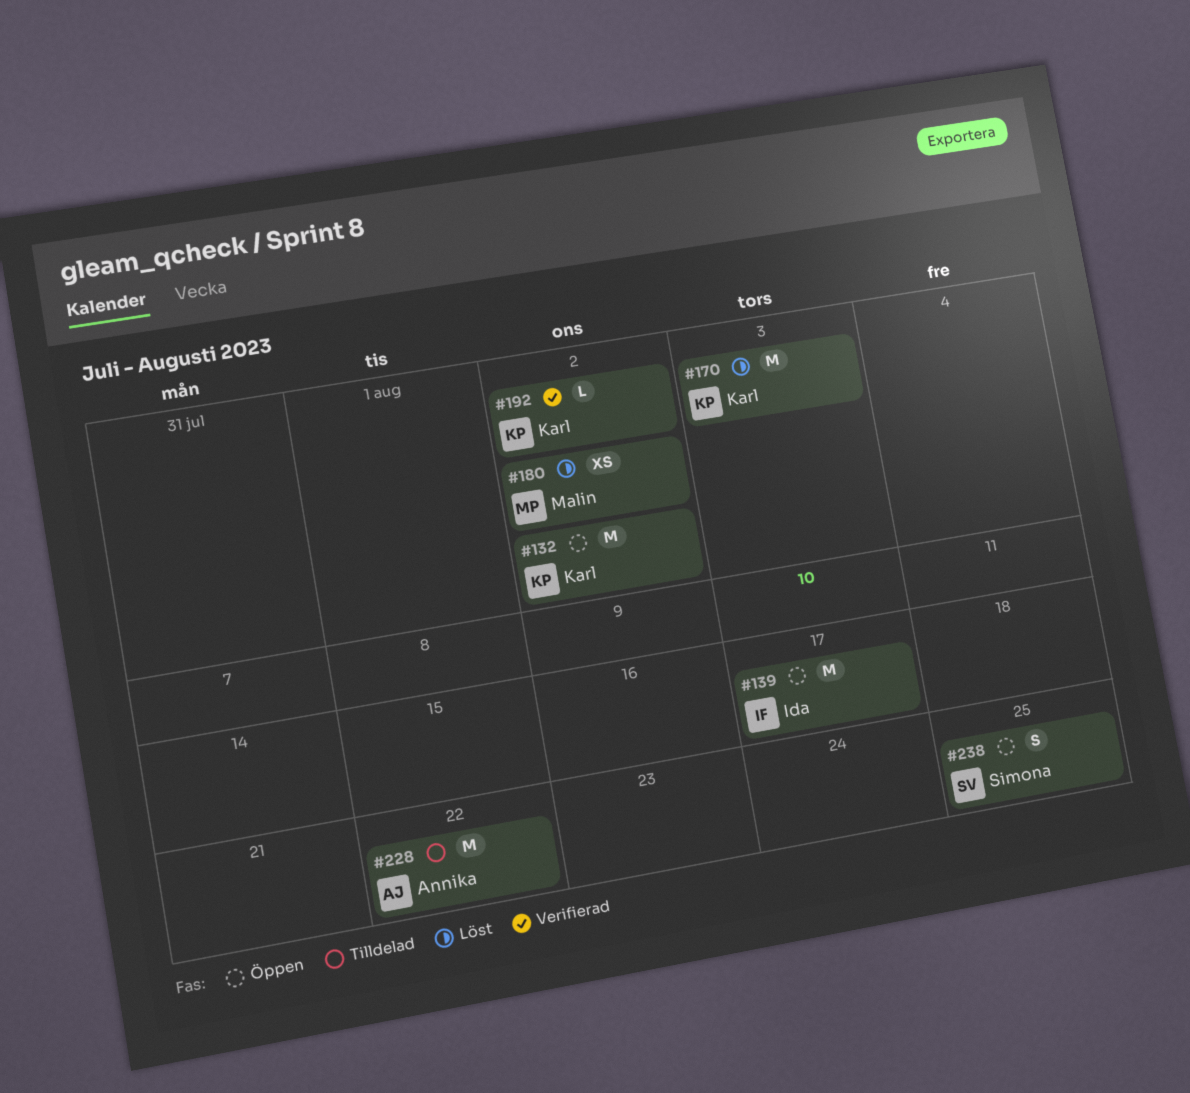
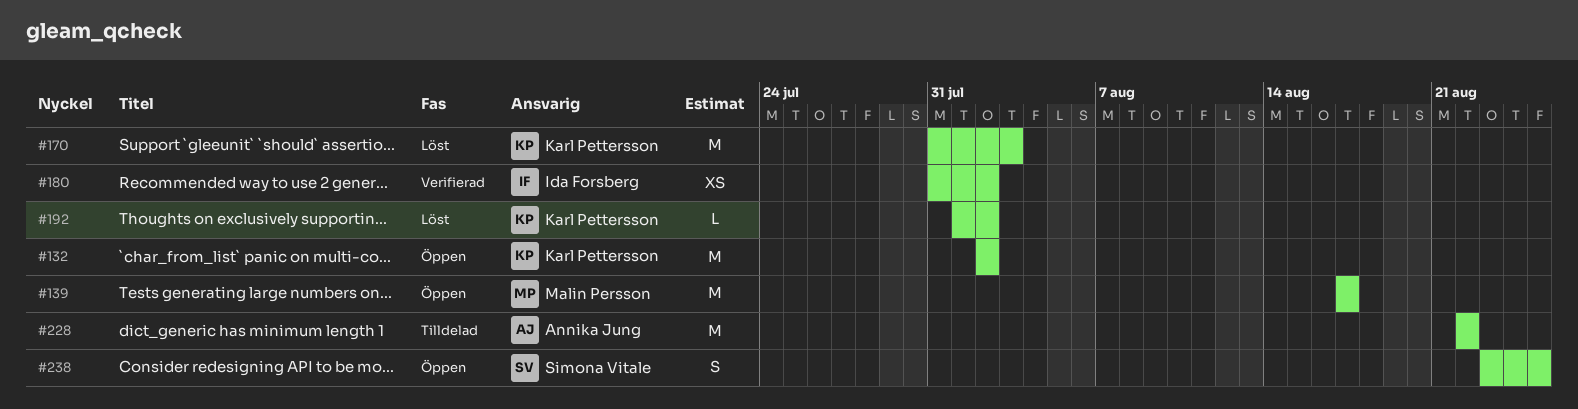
#139, owner: Ida Forsberg -> Malin Persson
#180, status: Löst -> Verifierad
#180, owner: Malin Persson -> Ida Forsberg
#192, status: Verifierad -> Löst

